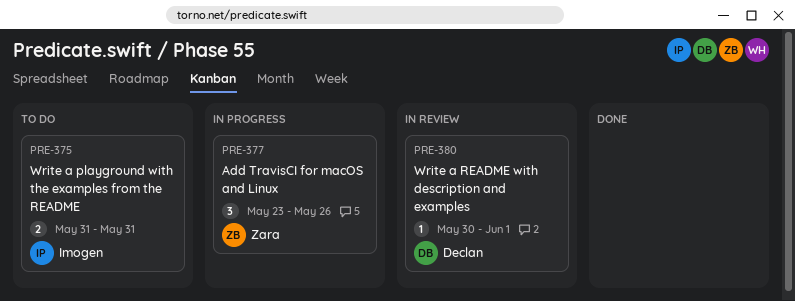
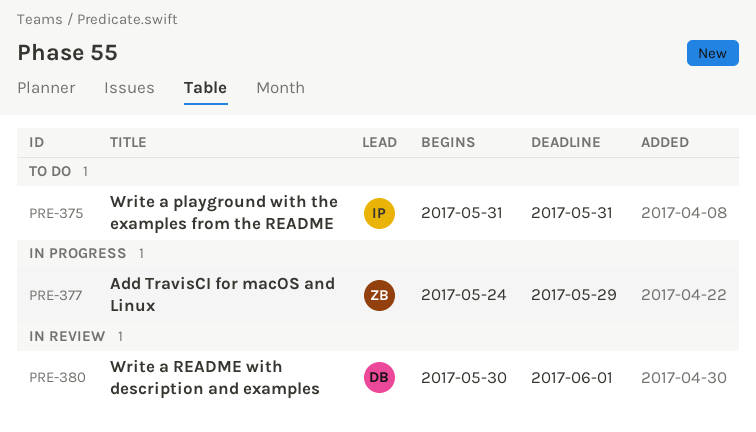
PRE-377, start: May 23 -> May 24
PRE-377, due: May 26 -> May 29

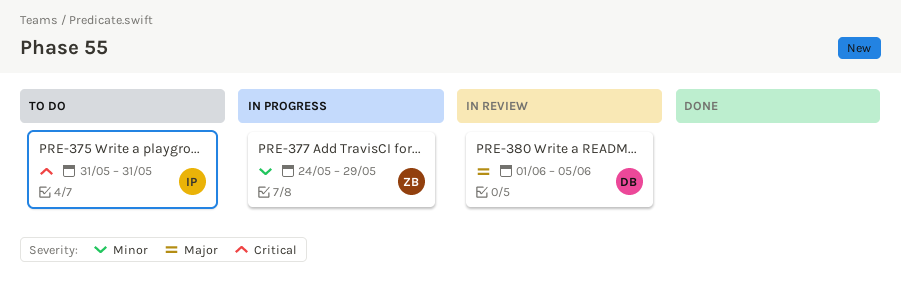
PRE-380, start: May 30 -> Jun 1
PRE-380, due: Jun 1 -> Jun 5

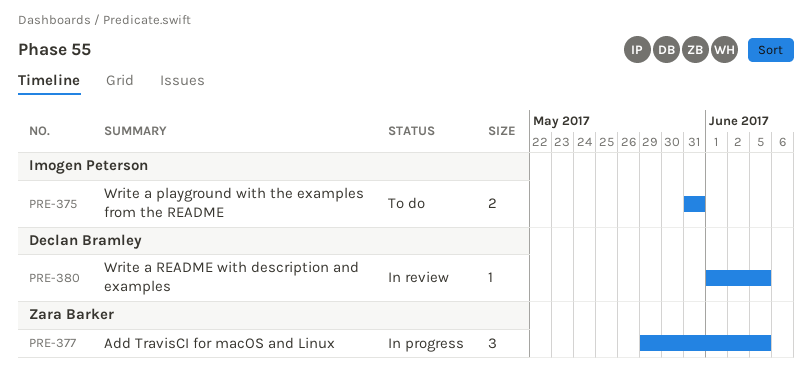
PRE-377, start: May 24 -> May 29
PRE-377, due: May 29 -> Jun 5

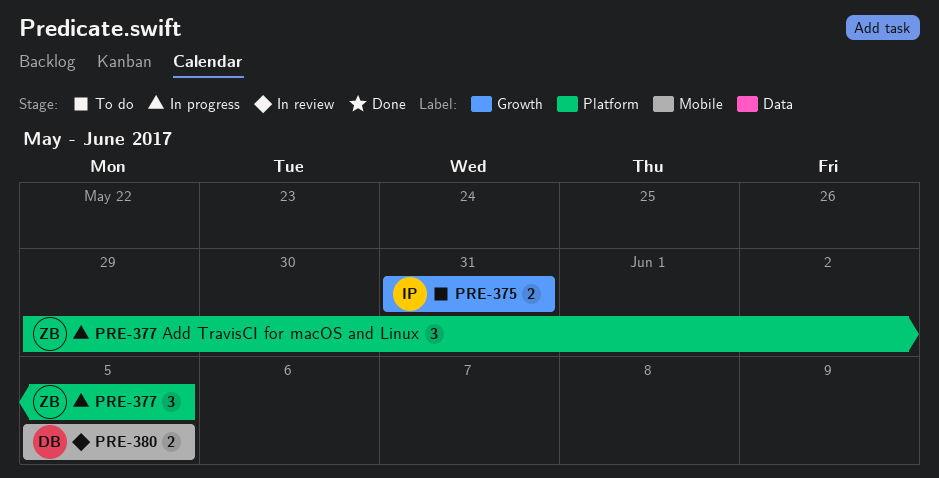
PRE-380, estimate: 1 -> 2
PRE-380, start: Jun 1 -> Jun 5

